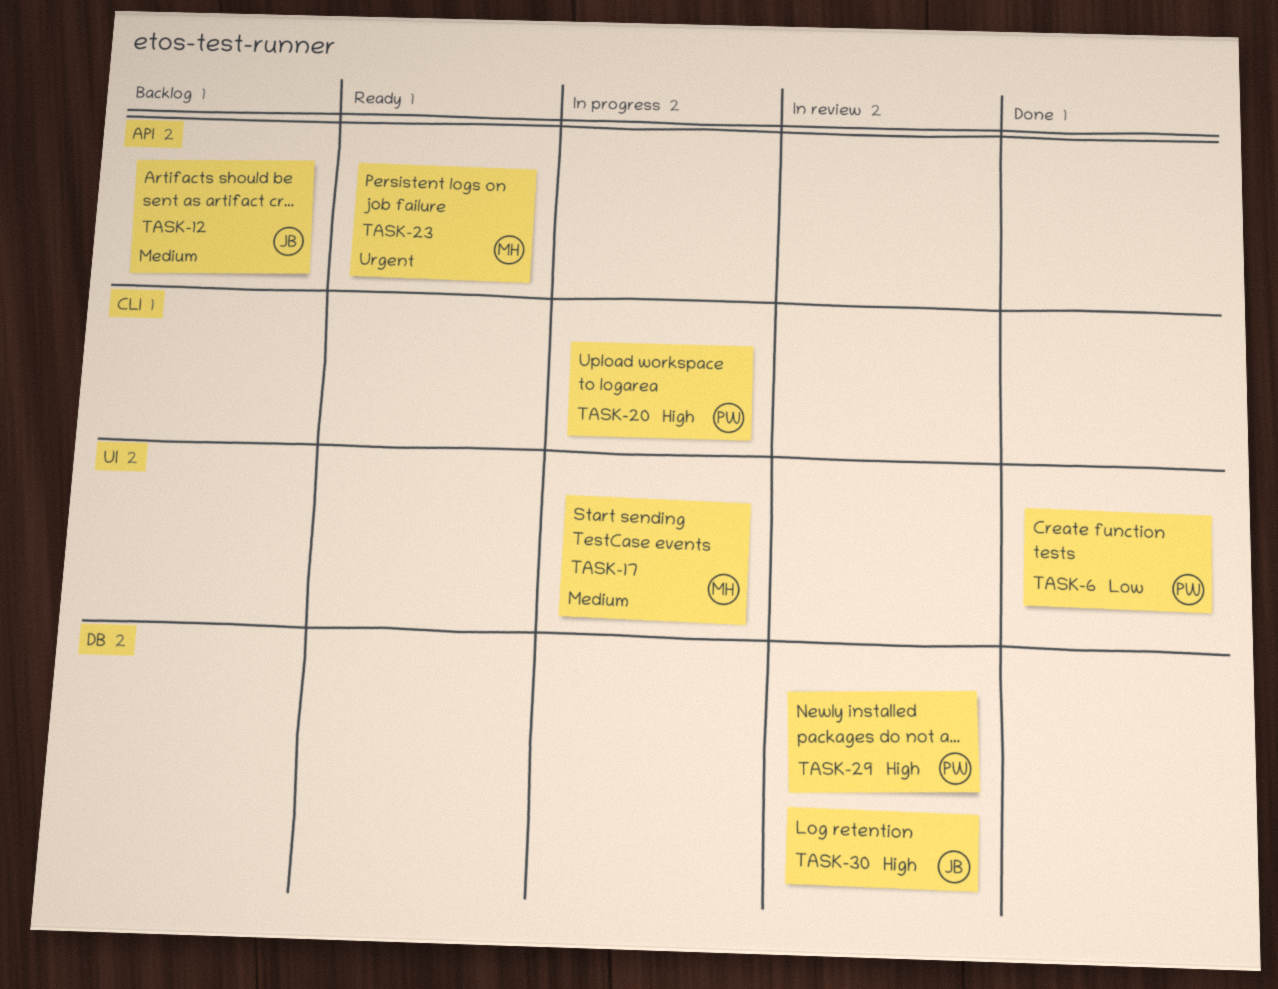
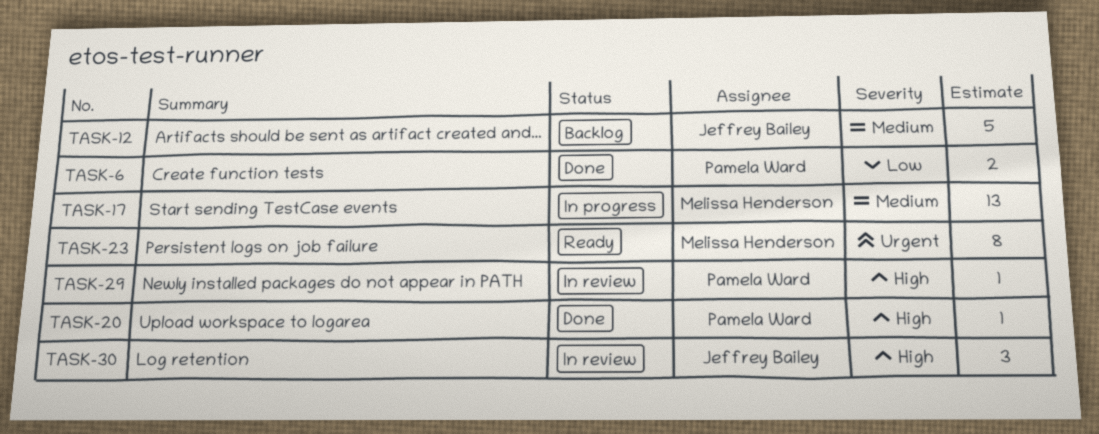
TASK-20, status: In progress -> Done

